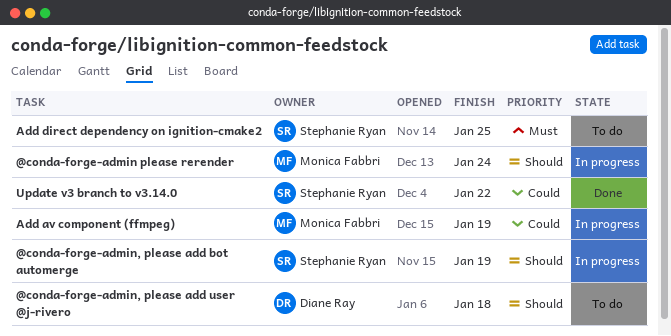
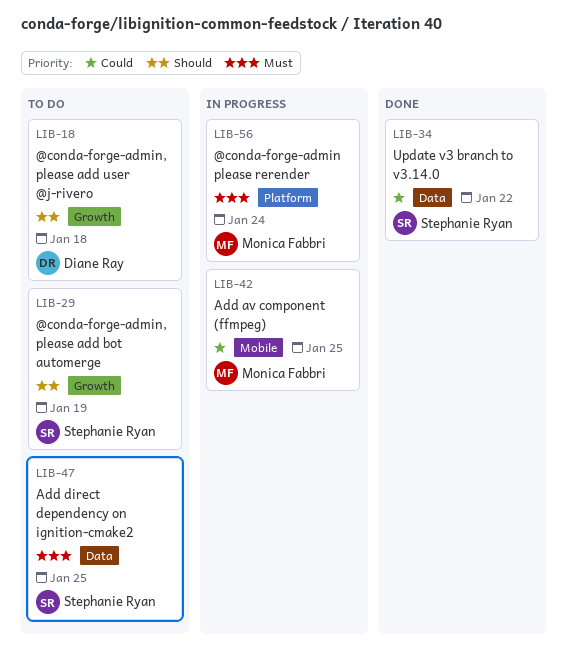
@conda-forge-admin please rerender, priority: Should -> Must
@conda-forge-admin, please add bot automerge, status: In progress -> To do
Add av component (ffmpeg), due: Jan 19 -> Jan 25

